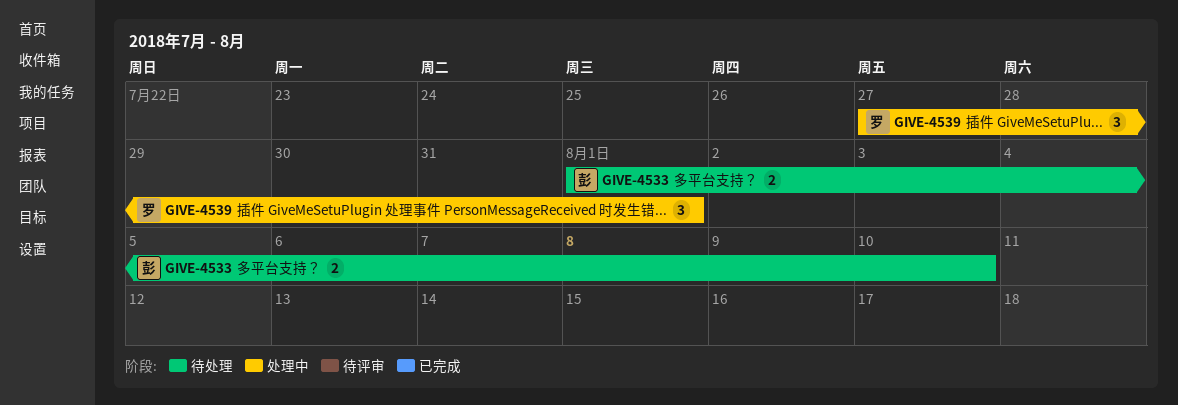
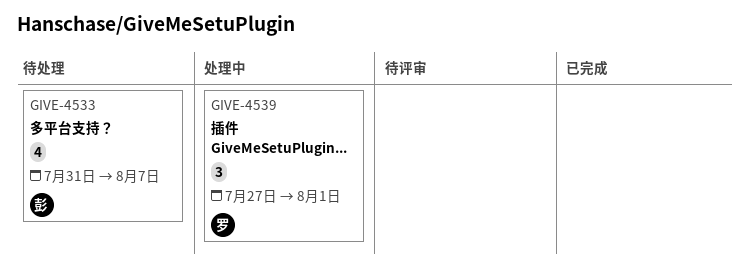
GIVE-4533, estimate: 2 -> 4
GIVE-4533, start: Aug 1 -> Jul 31
GIVE-4533, due: Aug 10 -> Aug 7

